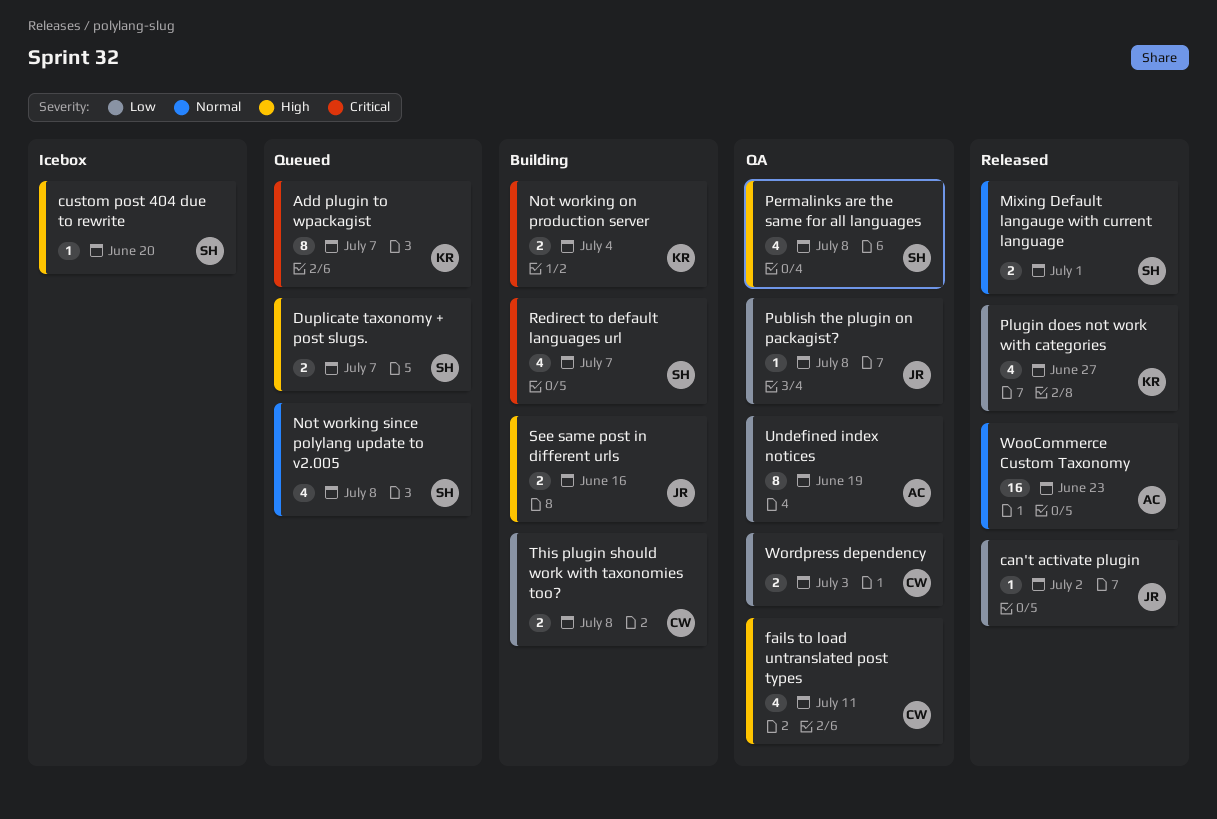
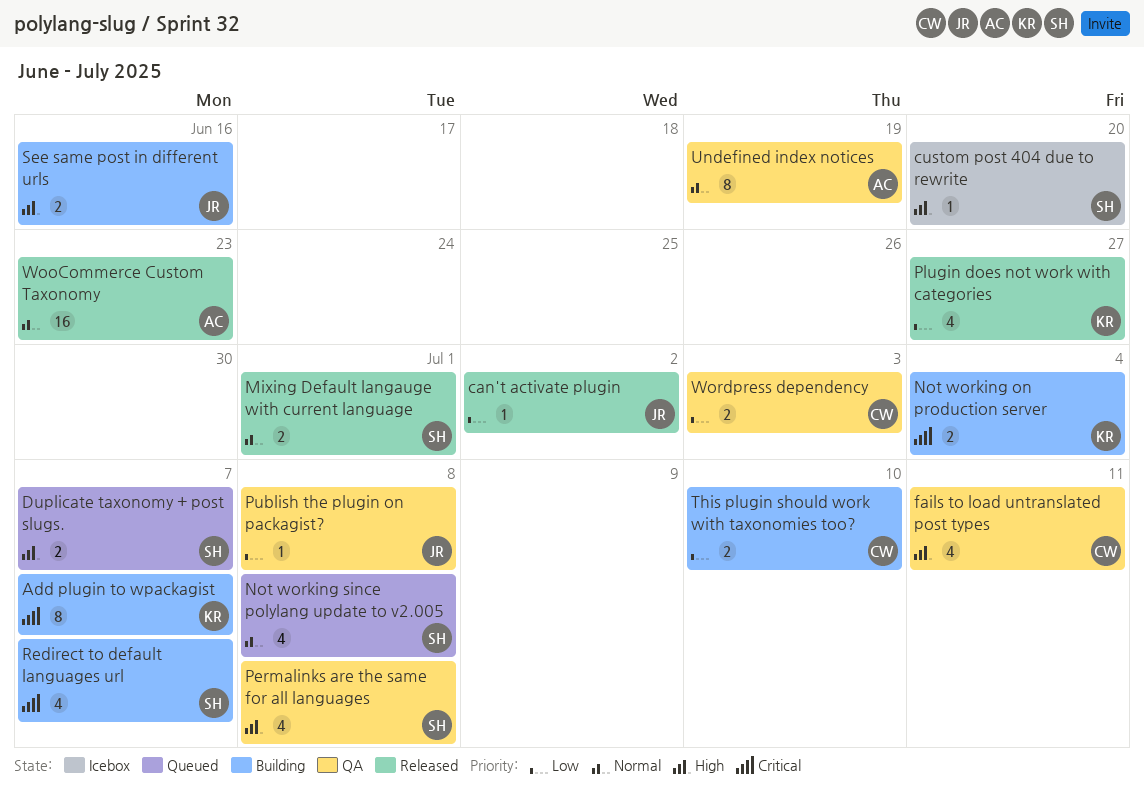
Add plugin to wpackagist, status: Queued -> Building
This plugin should work with taxonomies too?, due: Jul 8 -> Jul 10
Undefined index notices, priority: Low -> Normal

